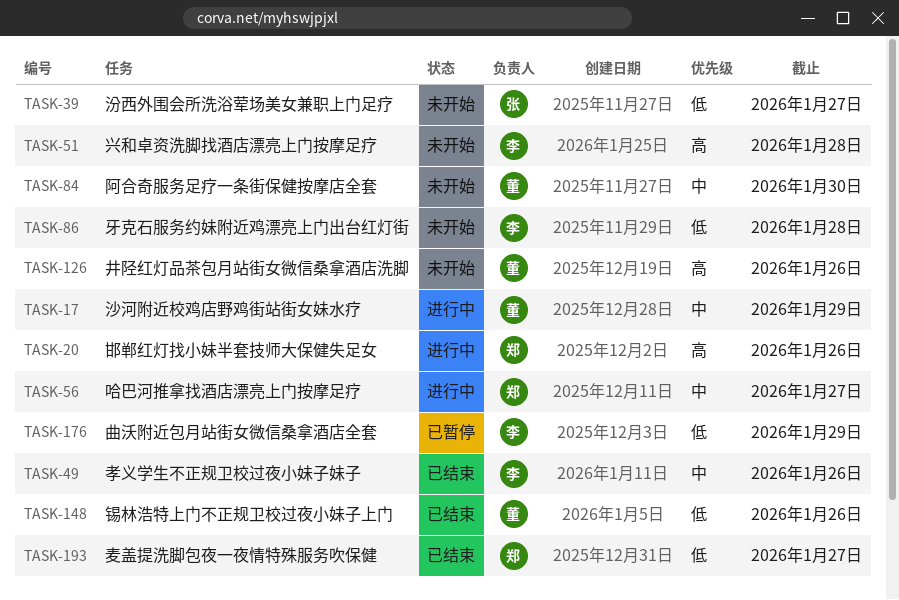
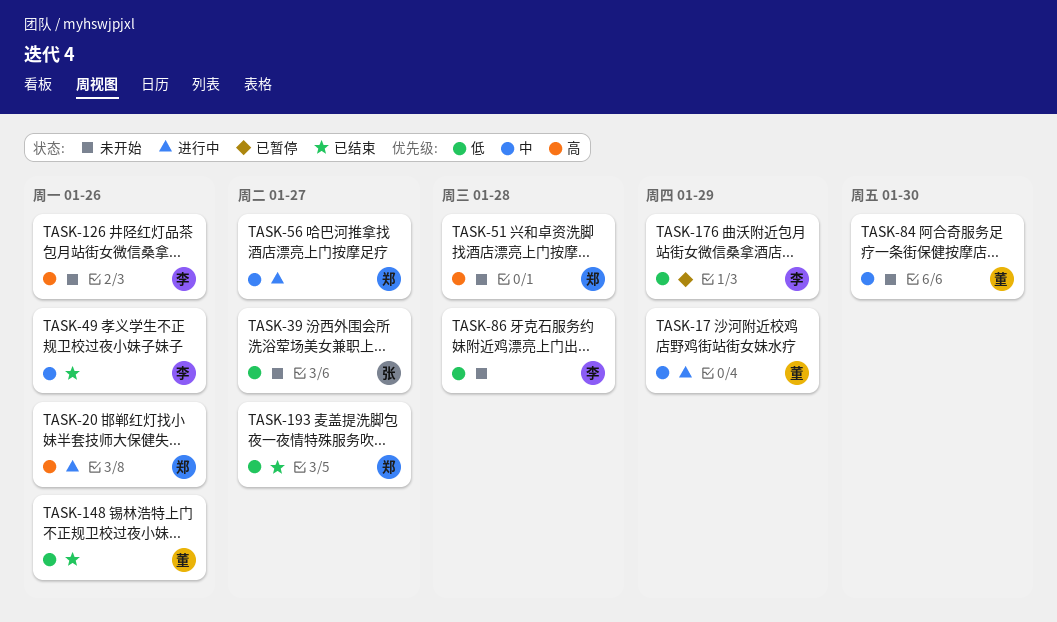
TASK-51, owner: 李 -> 郑
TASK-126, owner: 董 -> 李

